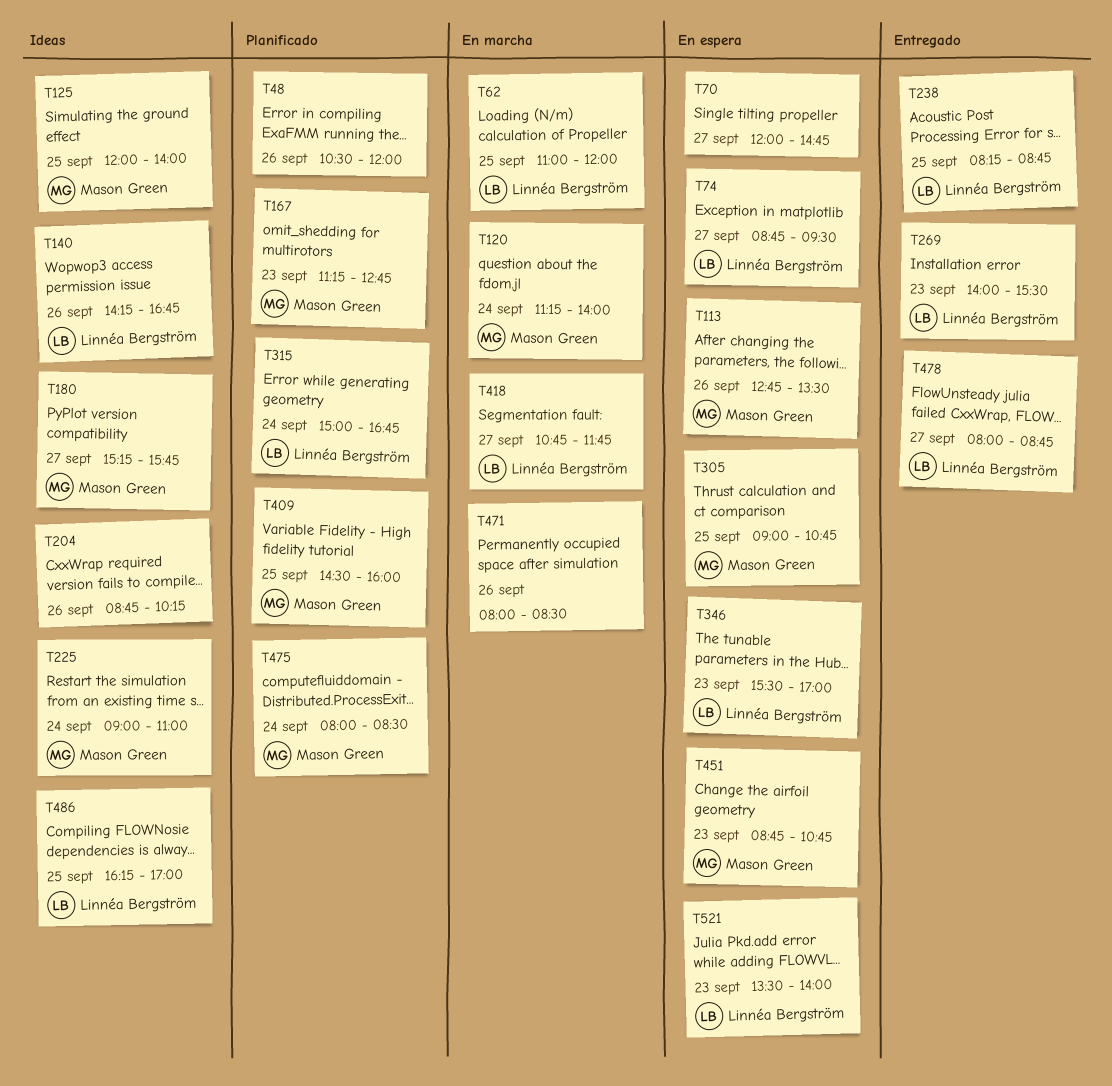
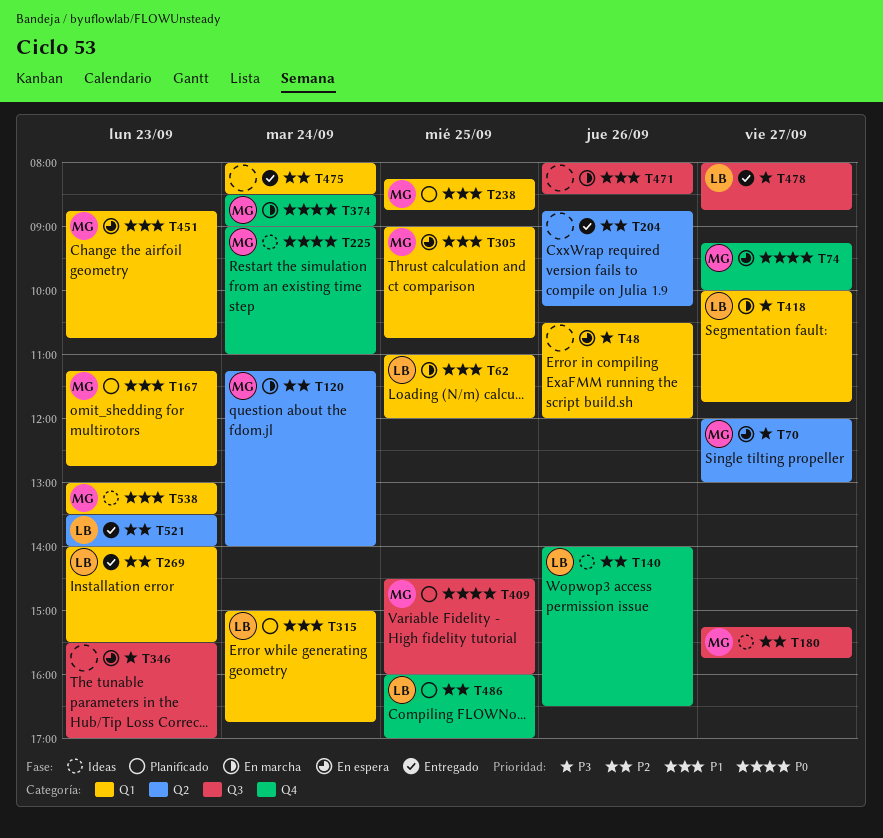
T48, status: Planificado -> En espera
T70, owner: none -> Mason Green
T70, ends: 14:45 -> 13:00
T74, owner: Linnéa Bergström -> Mason Green
T74, begins: 08:45 -> 09:15
T74, ends: 09:30 -> 10:00
T113: present -> none
T125: present -> none
T140, begins: 14:15 -> 14:00
T140, ends: 16:45 -> 16:30
T204, status: Ideas -> Entregado
T238, status: Entregado -> Planificado
T238, owner: Linnéa Bergström -> Mason Green
T346, owner: Linnéa Bergström -> none
T374: none -> present
T418, begins: 10:45 -> 10:00
T475, status: Planificado -> Entregado
T475, owner: Mason Green -> none
T486, status: Ideas -> Planificado
T486, begins: 16:15 -> 16:00
T521, status: En espera -> Entregado
T538: none -> present

